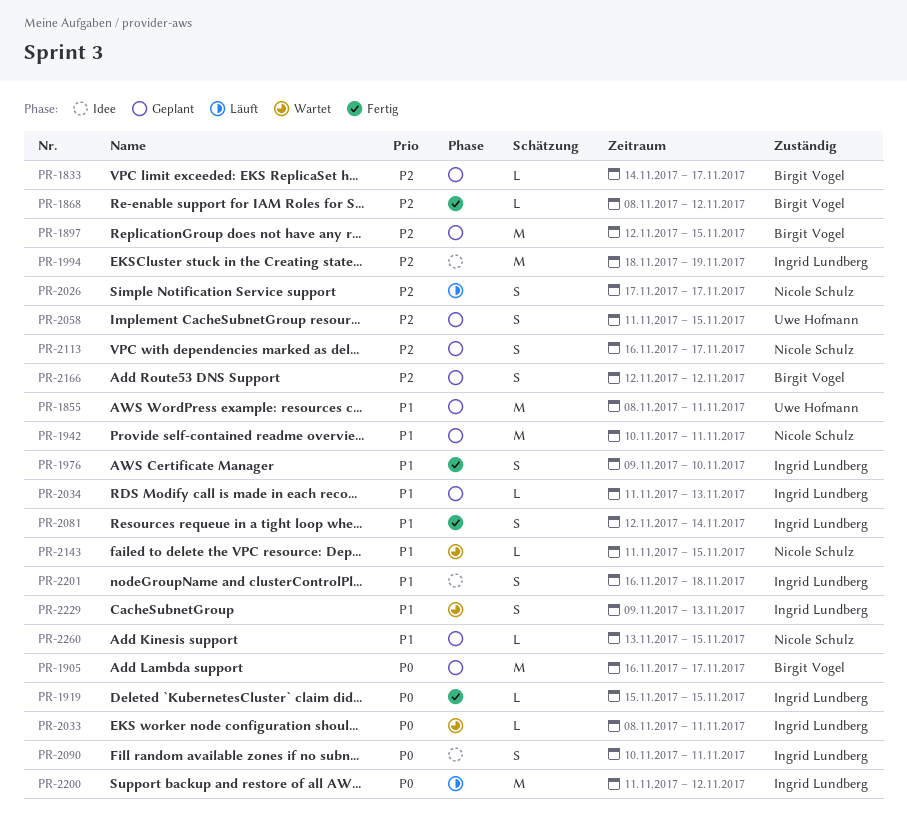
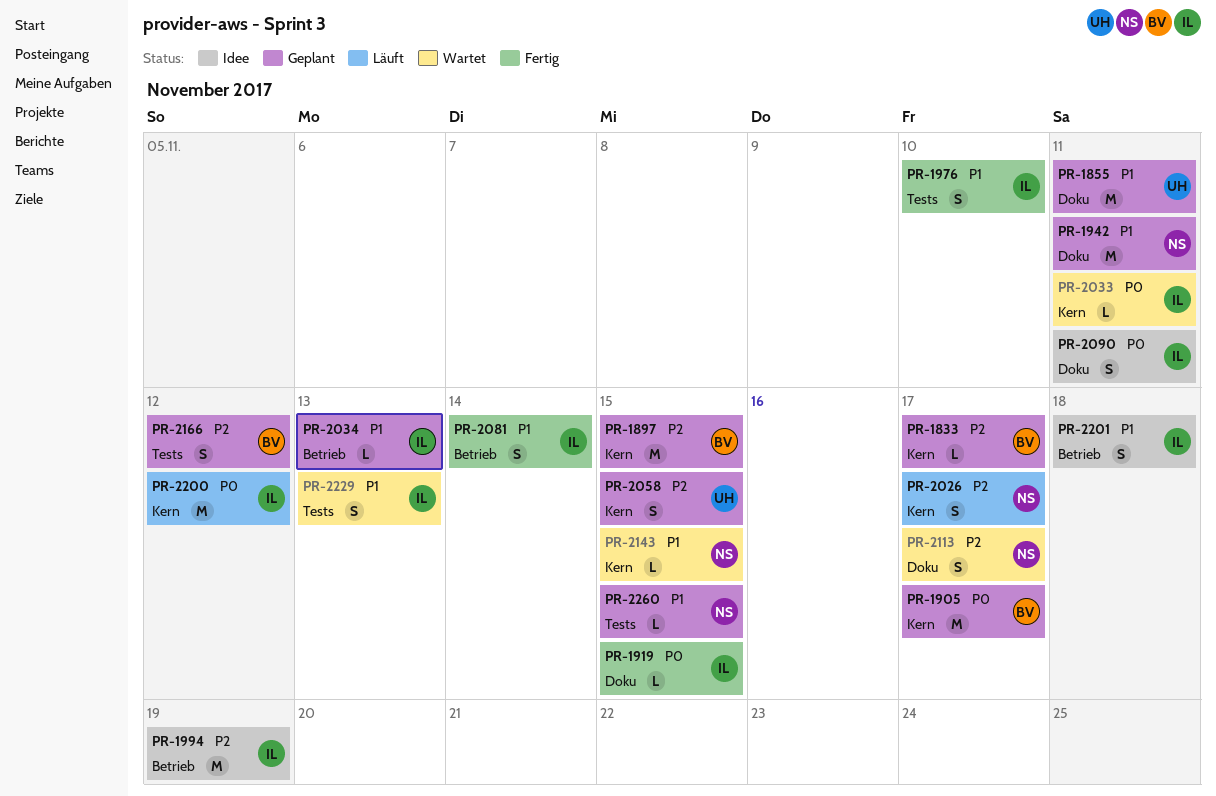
PR-1868: present -> none
PR-2113, status: Geplant -> Wartet

